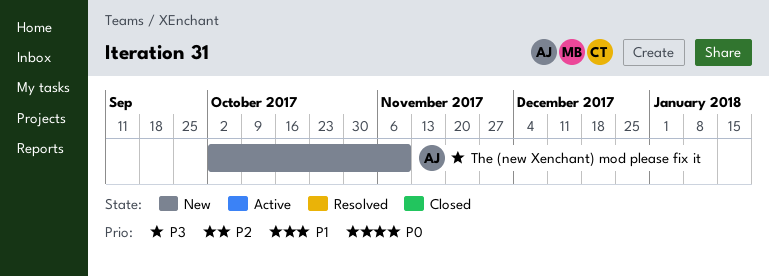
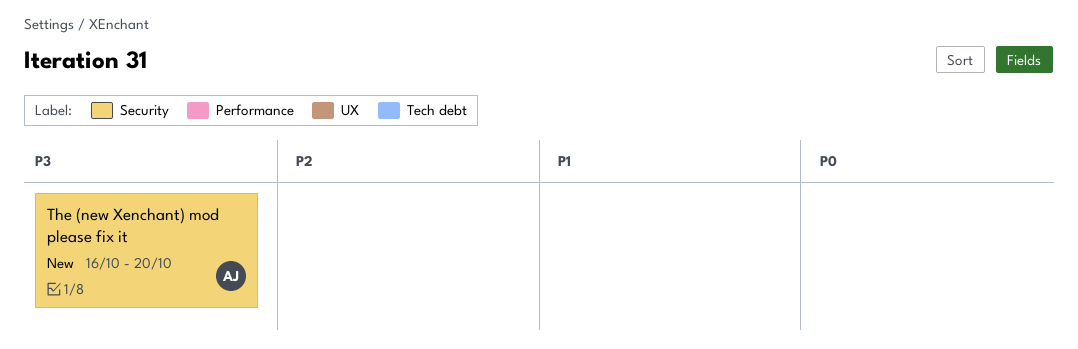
The (new Xenchant) mod please fix it, start: Oct 2 -> Oct 16
The (new Xenchant) mod please fix it, due: Nov 10 -> Oct 20

